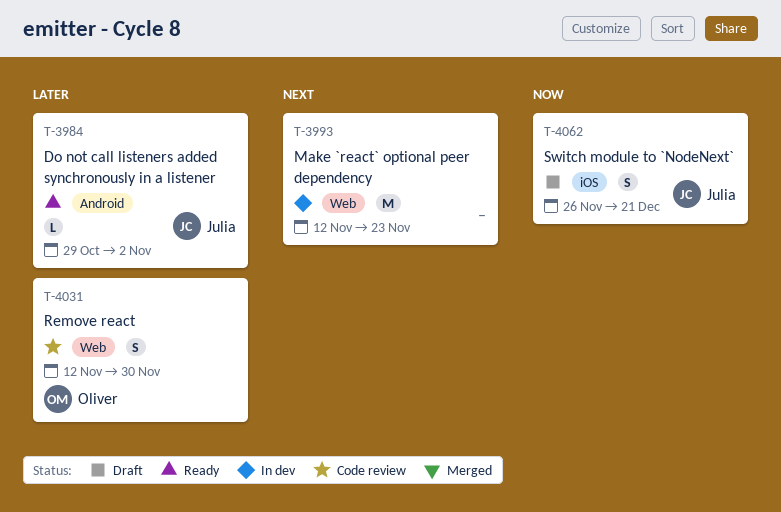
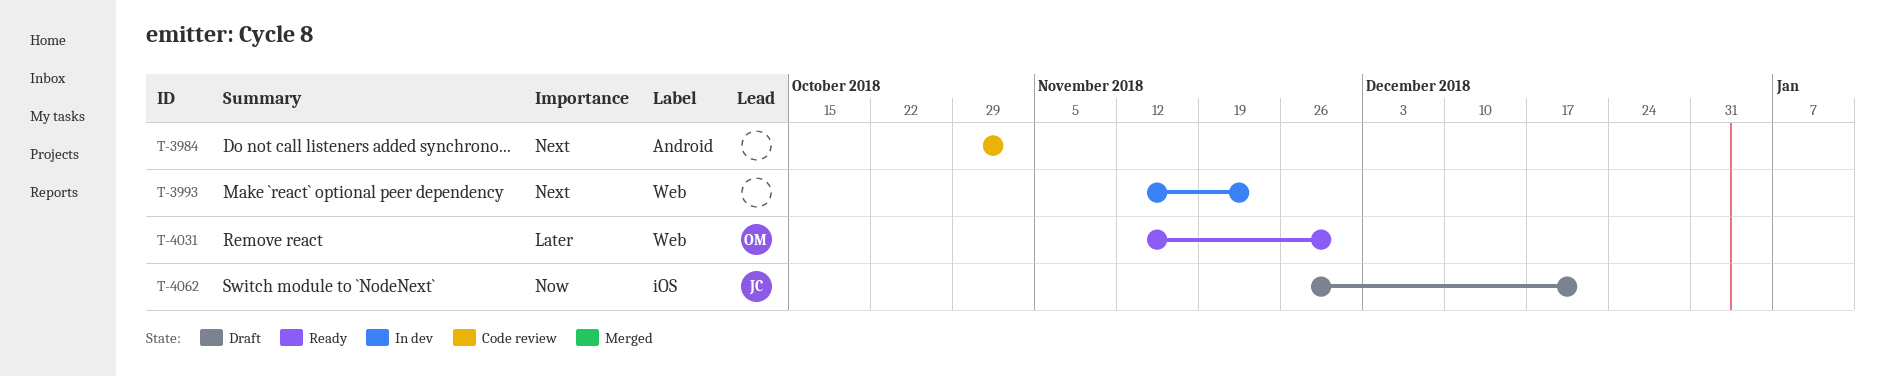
T-3984, status: Ready -> Code review
T-3984, owner: Julia -> none
T-3984, priority: Later -> Next
T-4031, status: Code review -> Ready

